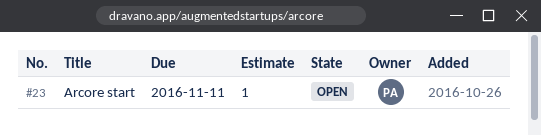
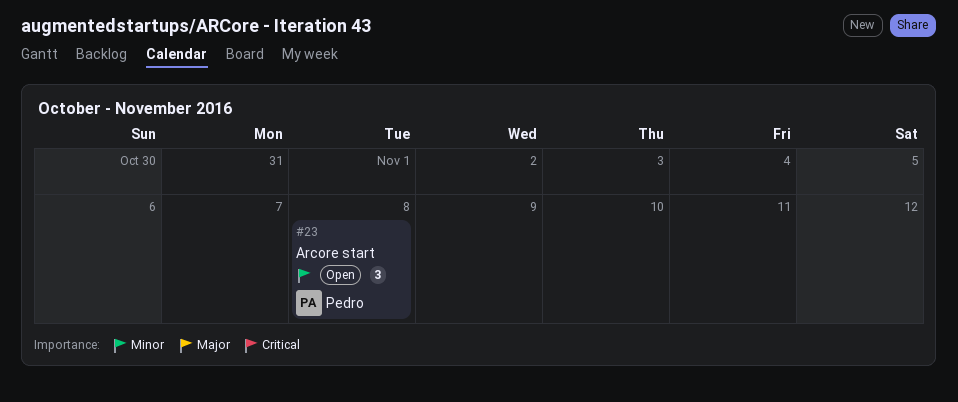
#23, estimate: 1 -> 3
#23, due: Nov 11 -> Nov 8

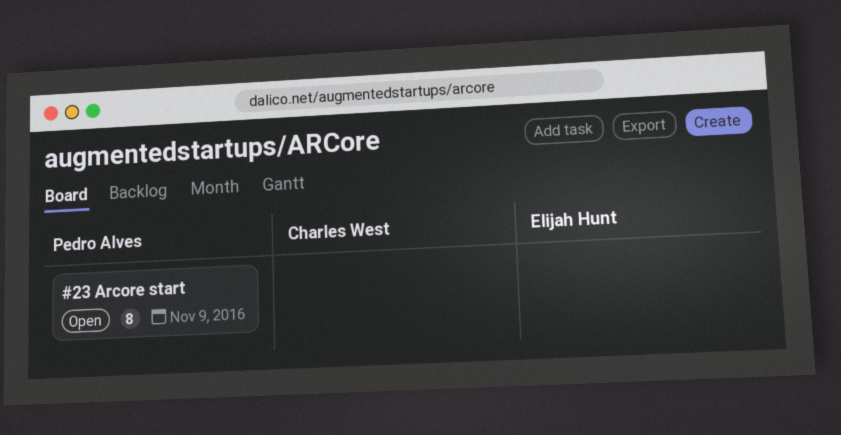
#23, estimate: 3 -> 8
#23, due: Nov 8 -> Nov 9

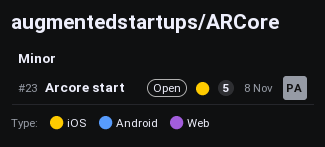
#23, estimate: 8 -> 5
#23, due: Nov 9 -> Nov 8

